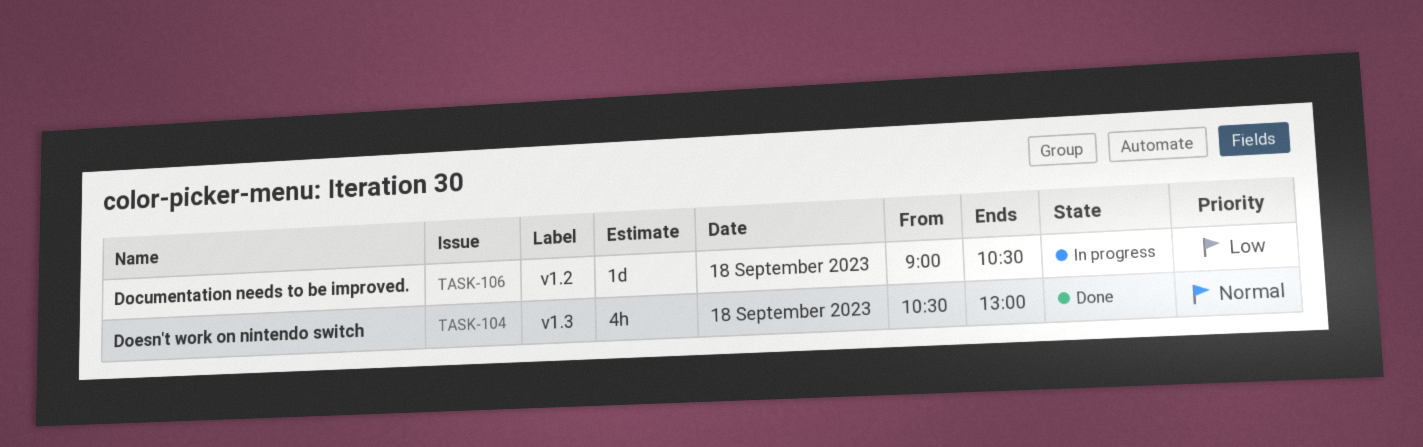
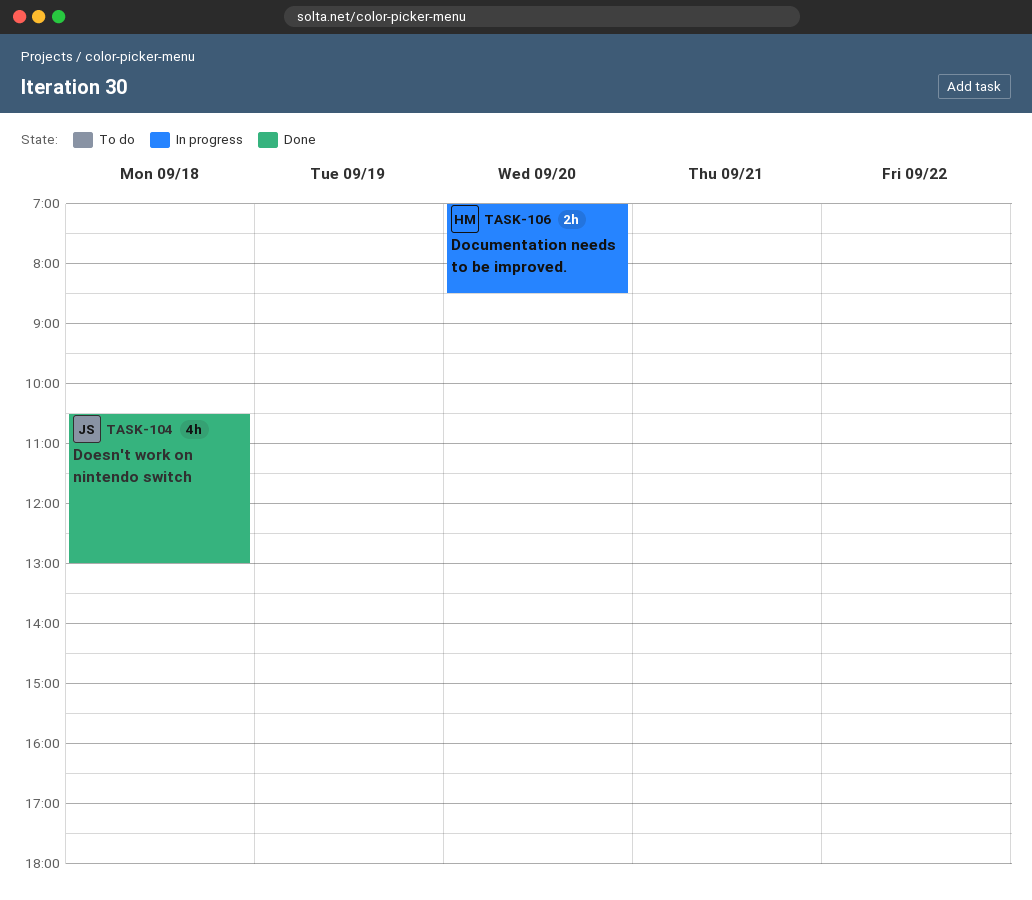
TASK-106, estimate: 1d -> 2h
TASK-106, day: Sep 18 -> Sep 20
TASK-106, begins: 09:00 -> 07:00
TASK-106, ends: 10:30 -> 08:30

